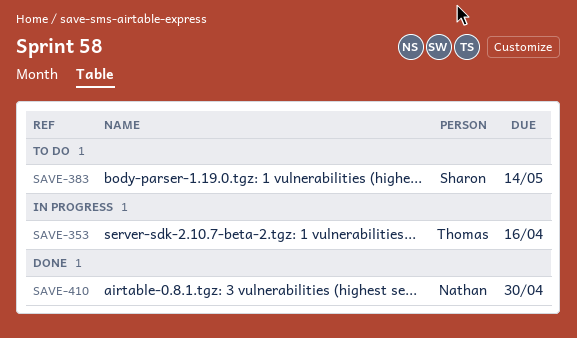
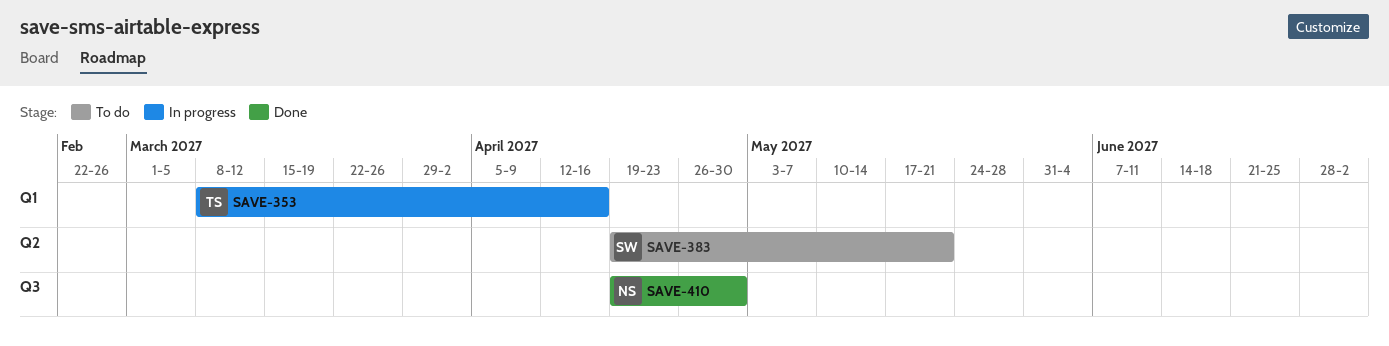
SAVE-383, due: May 14 -> May 21

